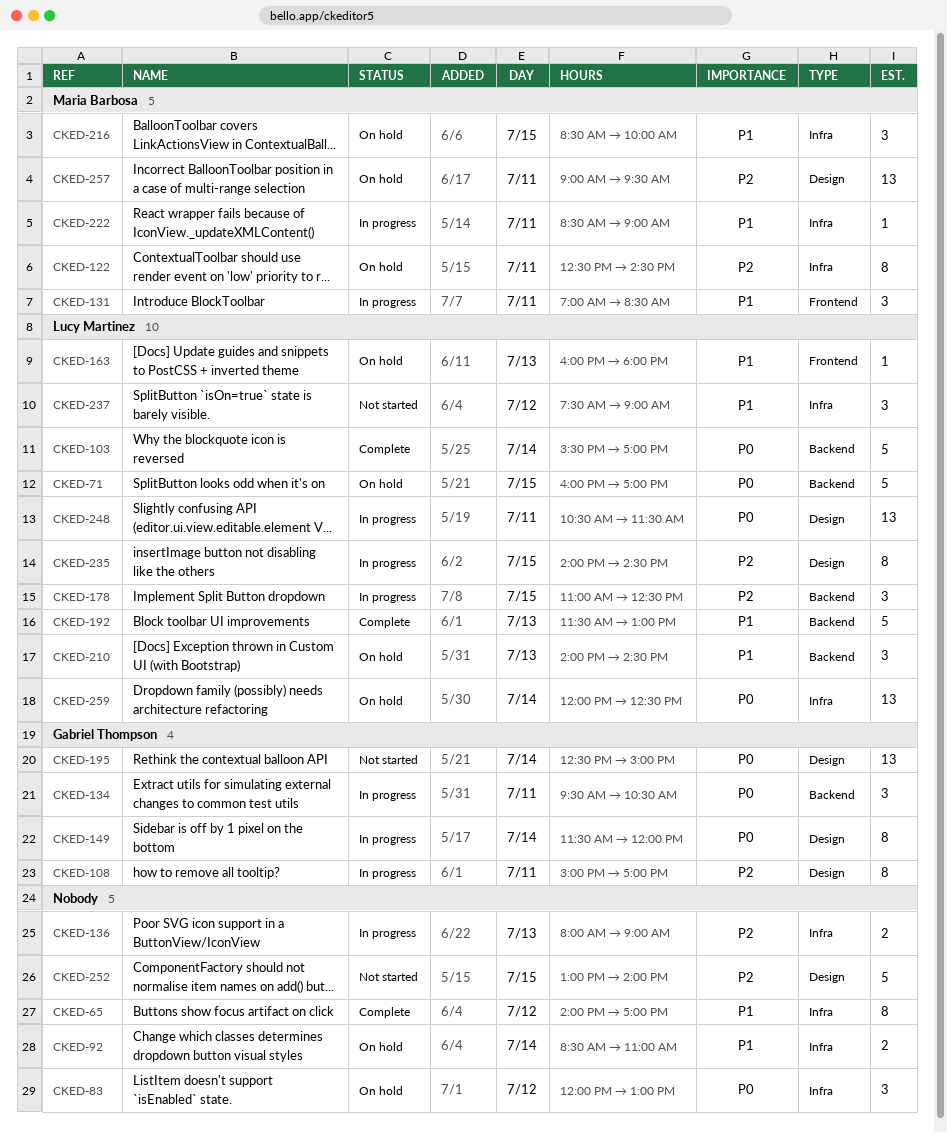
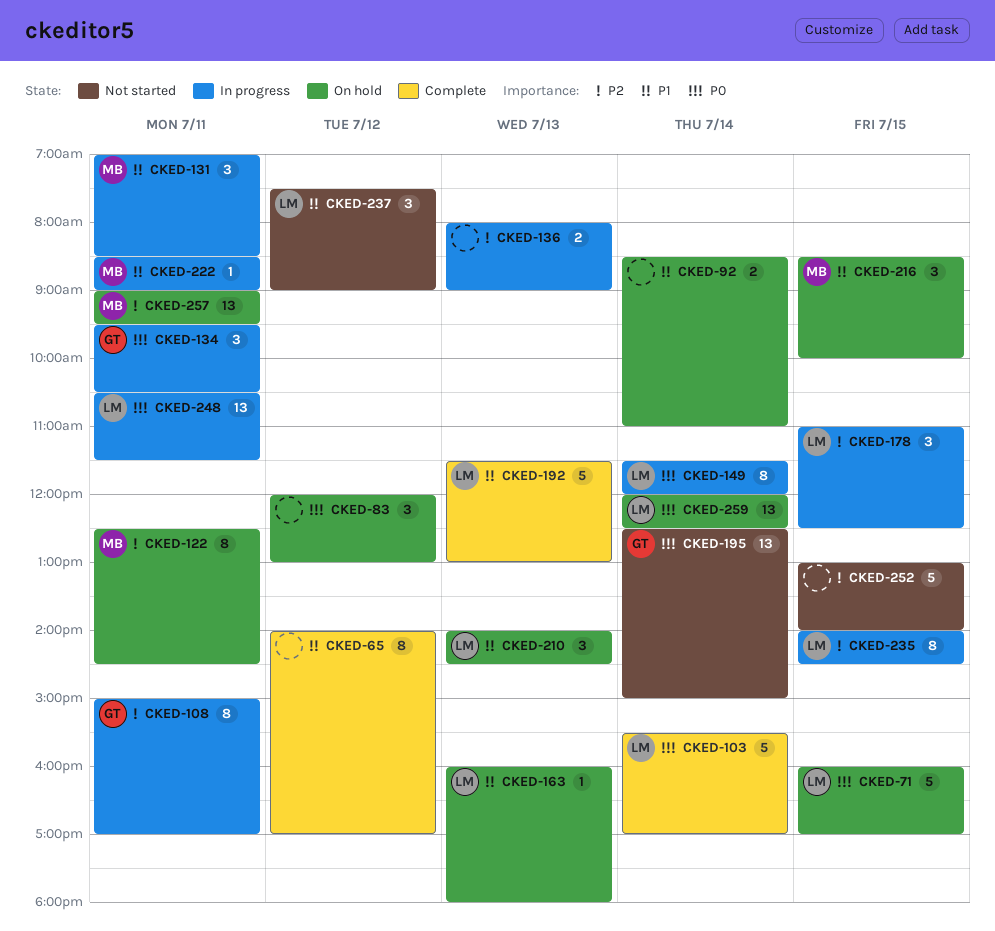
CKED-149, owner: Gabriel Thompson -> Lucy Martinez

